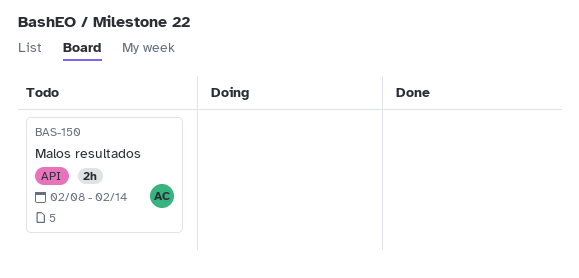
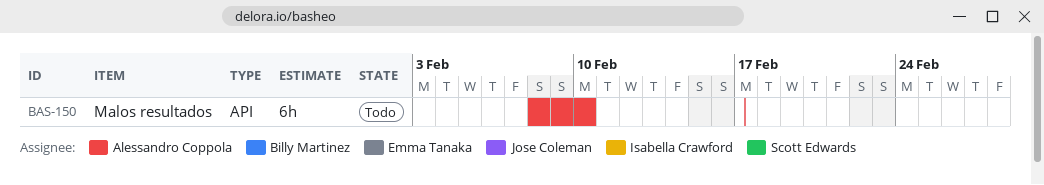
BAS-150, estimate: 2h -> 6h
BAS-150, due: Feb 14 -> Feb 10

